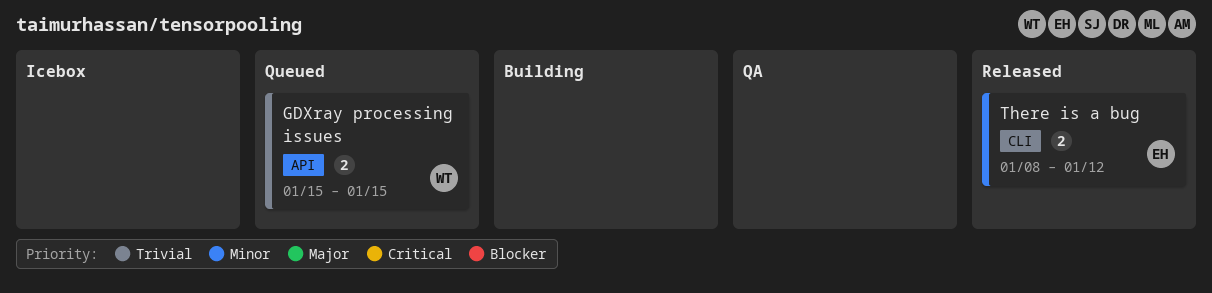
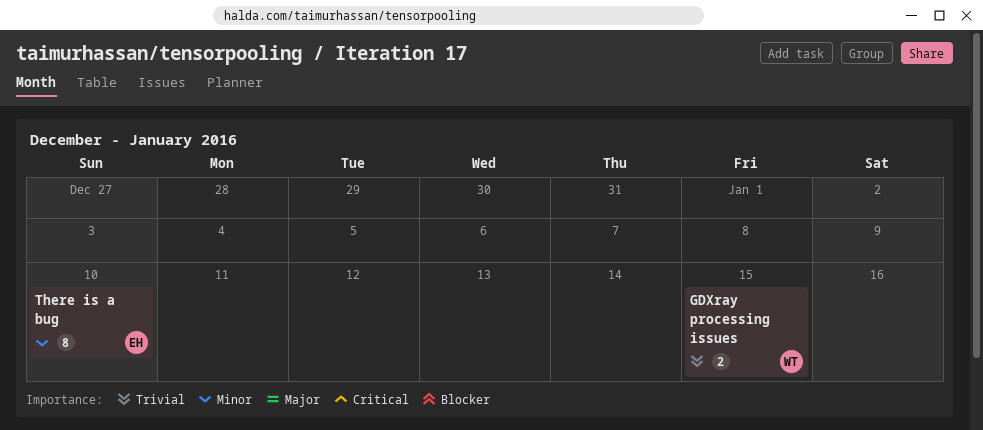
There is a bug, estimate: 2 -> 8
There is a bug, due: Jan 12 -> Jan 10

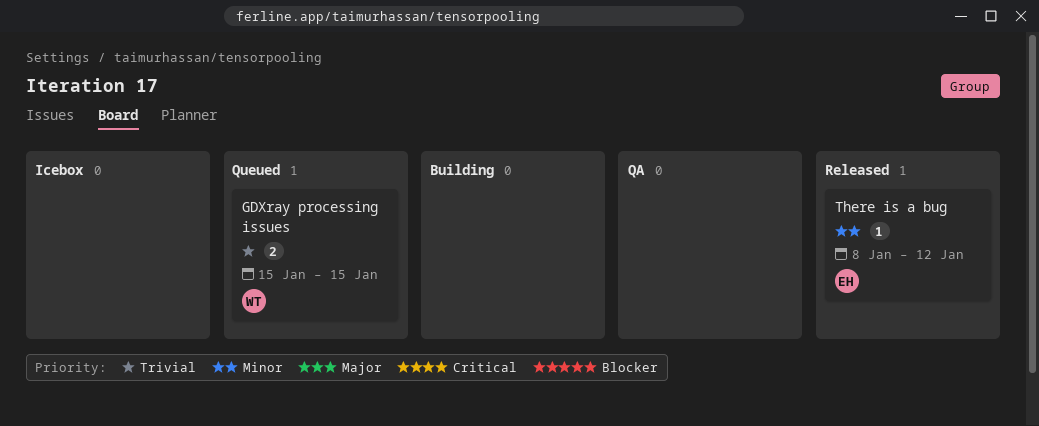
There is a bug, estimate: 8 -> 1
There is a bug, due: Jan 10 -> Jan 12

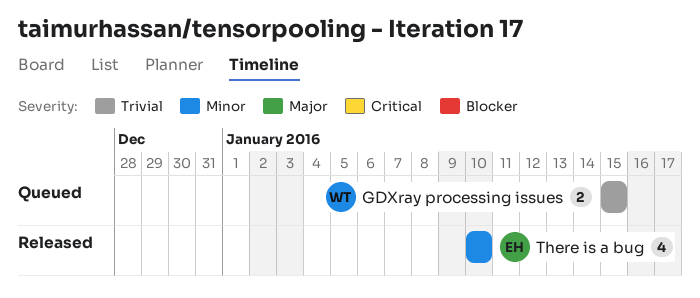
There is a bug, estimate: 1 -> 4
There is a bug, start: Jan 8 -> Jan 10
There is a bug, due: Jan 12 -> Jan 10

